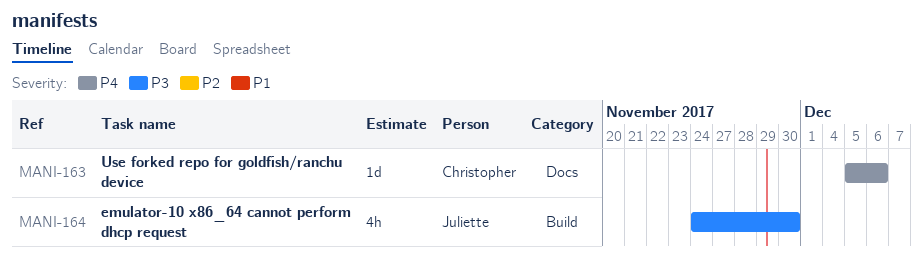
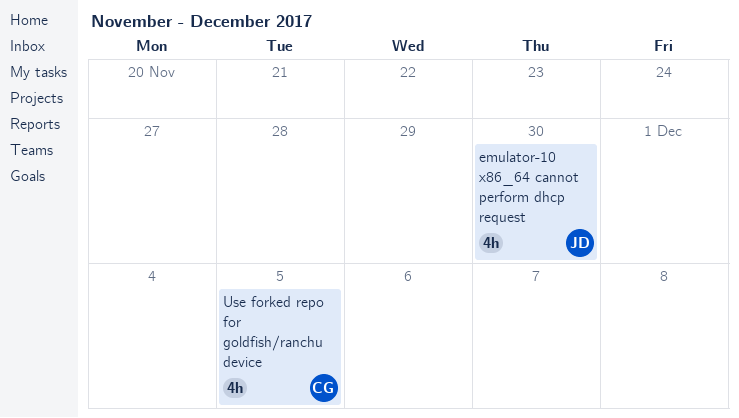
Use forked repo for goldfish/ranchu device, estimate: 1d -> 4h
Use forked repo for goldfish/ranchu device, due: Dec 6 -> Dec 5

